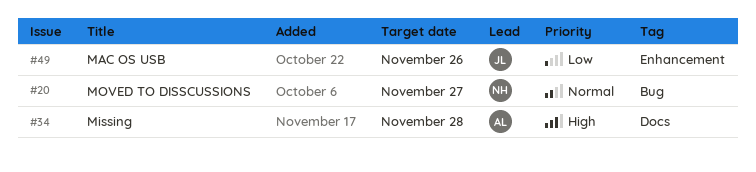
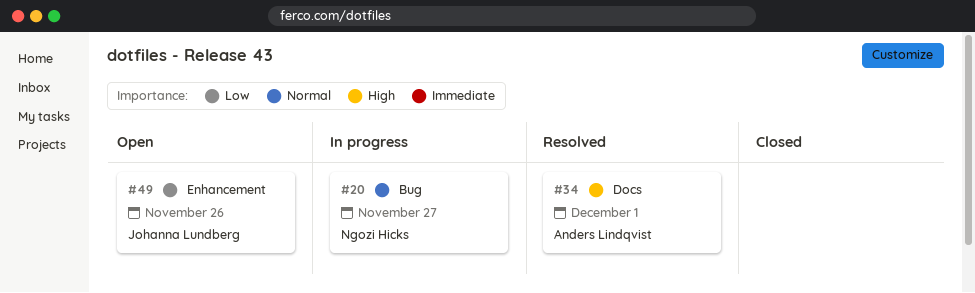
#34, due: Nov 28 -> Dec 1

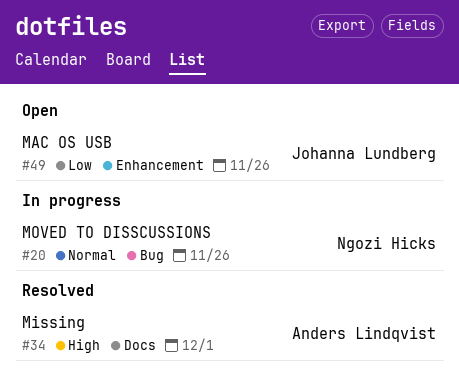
#20, due: Nov 27 -> Nov 26

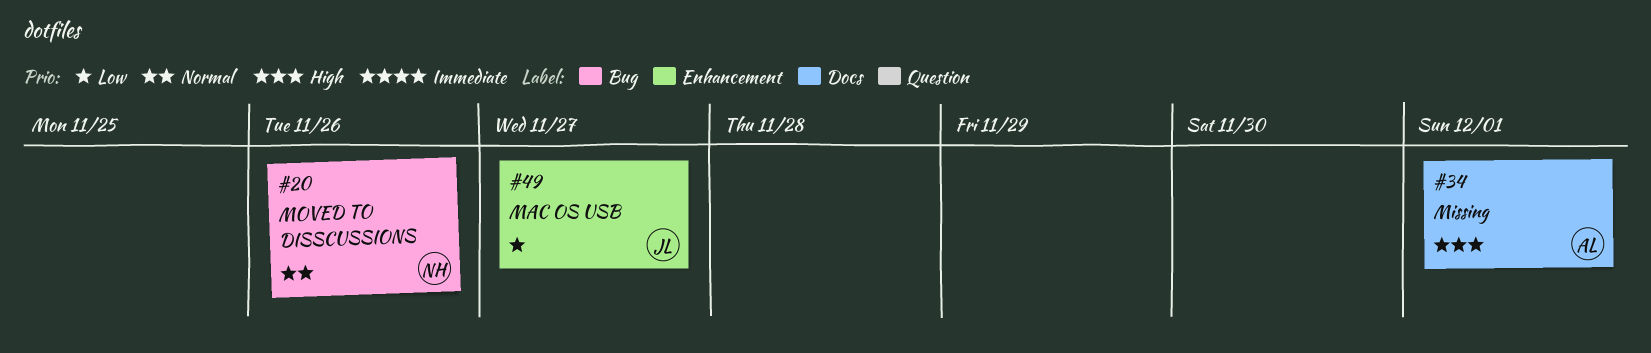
#49, due: Nov 26 -> Nov 27

